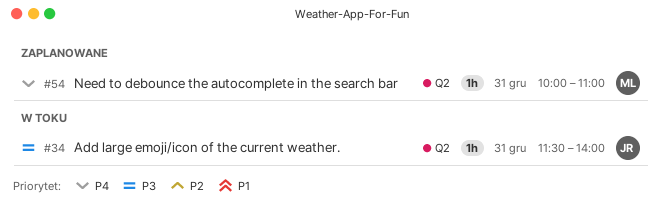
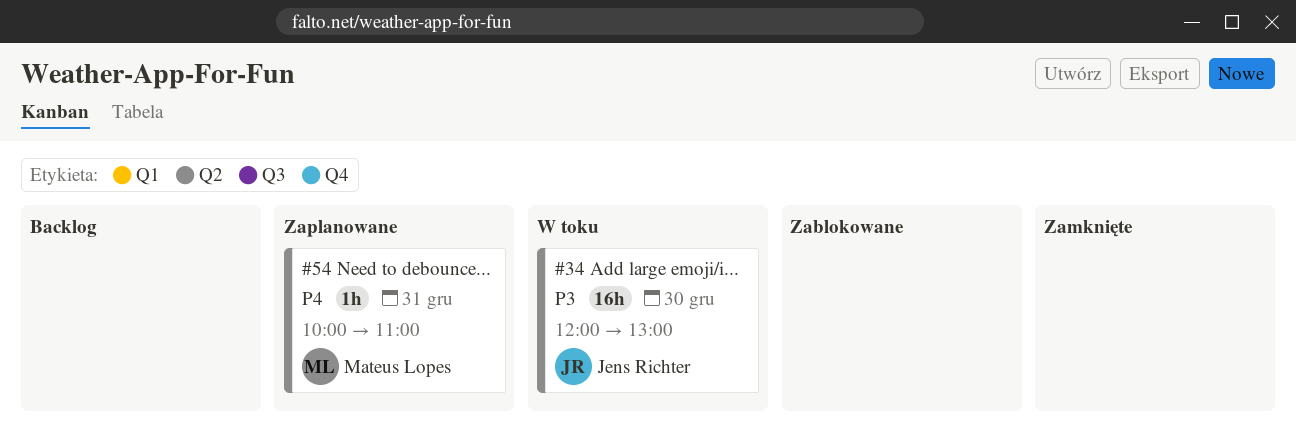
#34, estimate: 1h -> 16h
#34, day: Dec 31 -> Dec 30
#34, begins: 11:30 -> 12:00
#34, ends: 14:00 -> 13:00

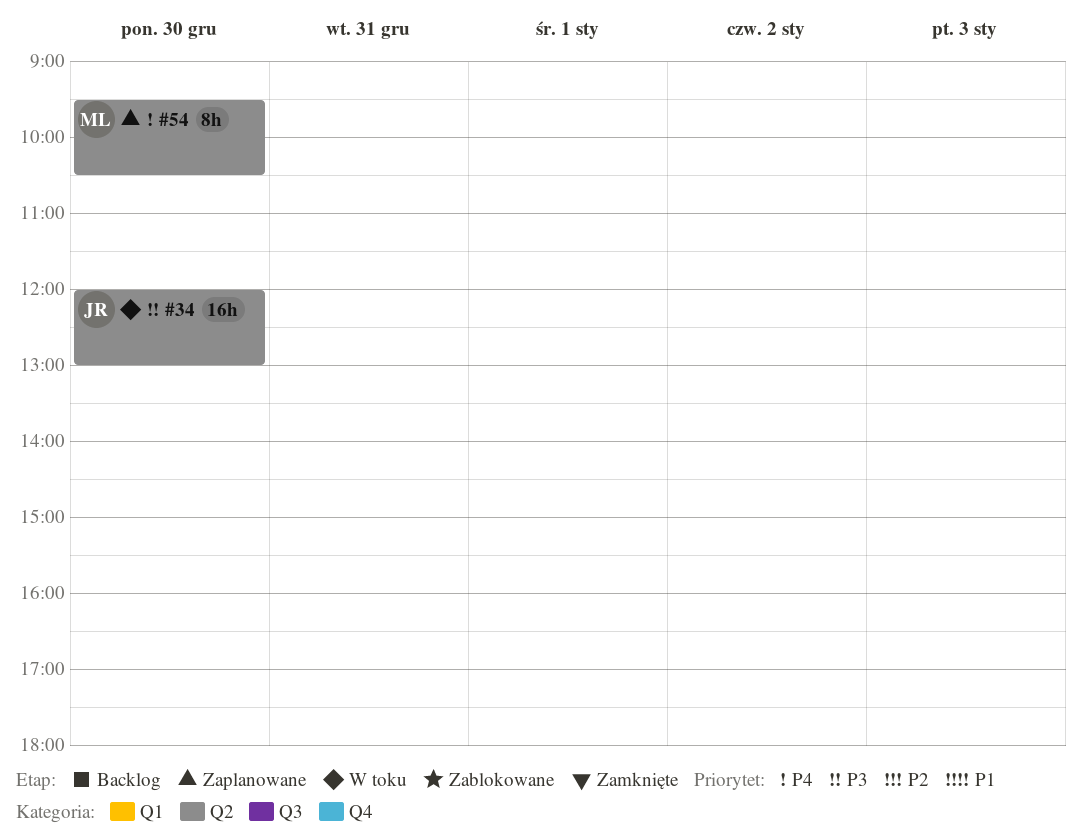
#54, estimate: 1h -> 8h
#54, day: Dec 31 -> Dec 30
#54, begins: 10:00 -> 09:30
#54, ends: 11:00 -> 10:30

